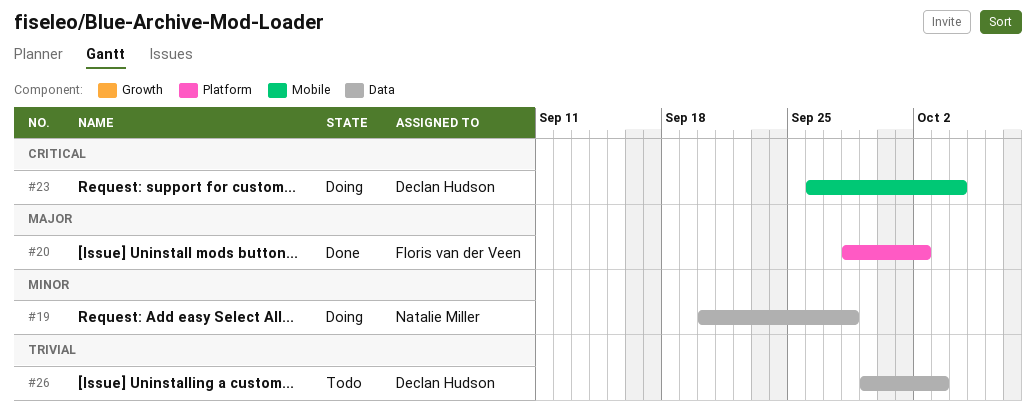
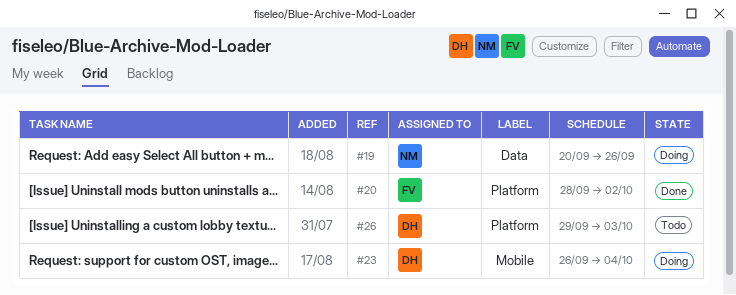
#19, due: Sep 28 -> Sep 26
#26, label: Data -> Platform

